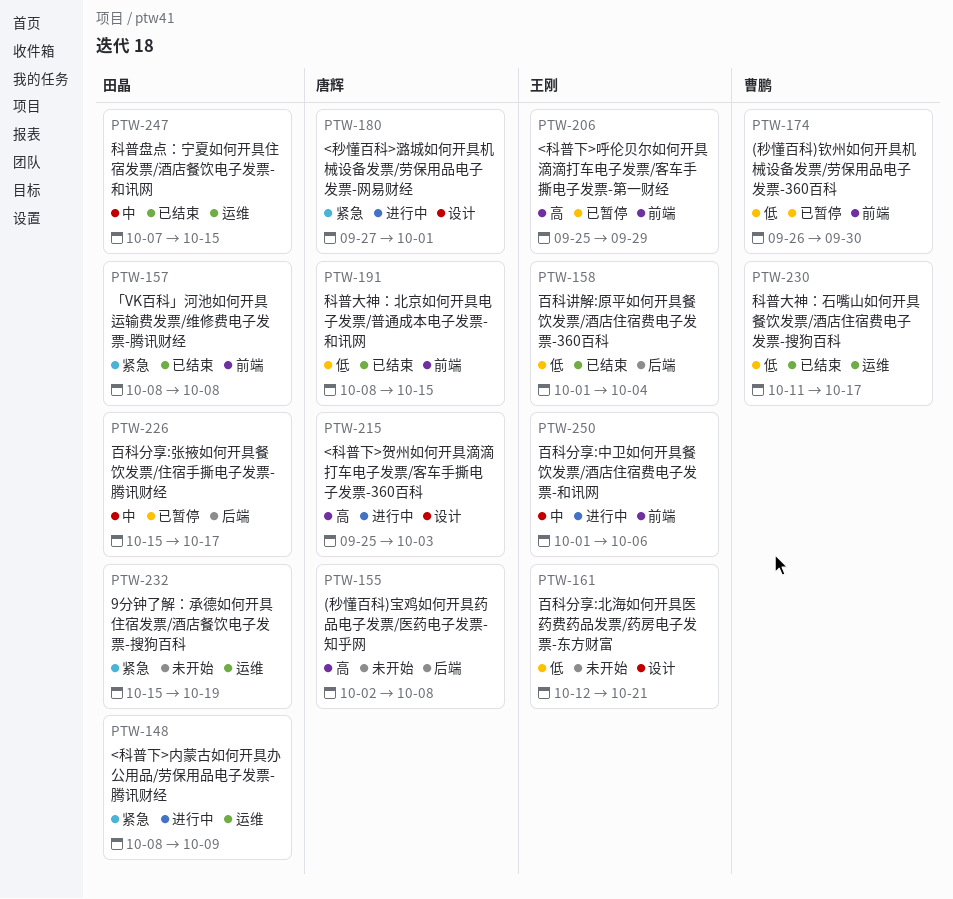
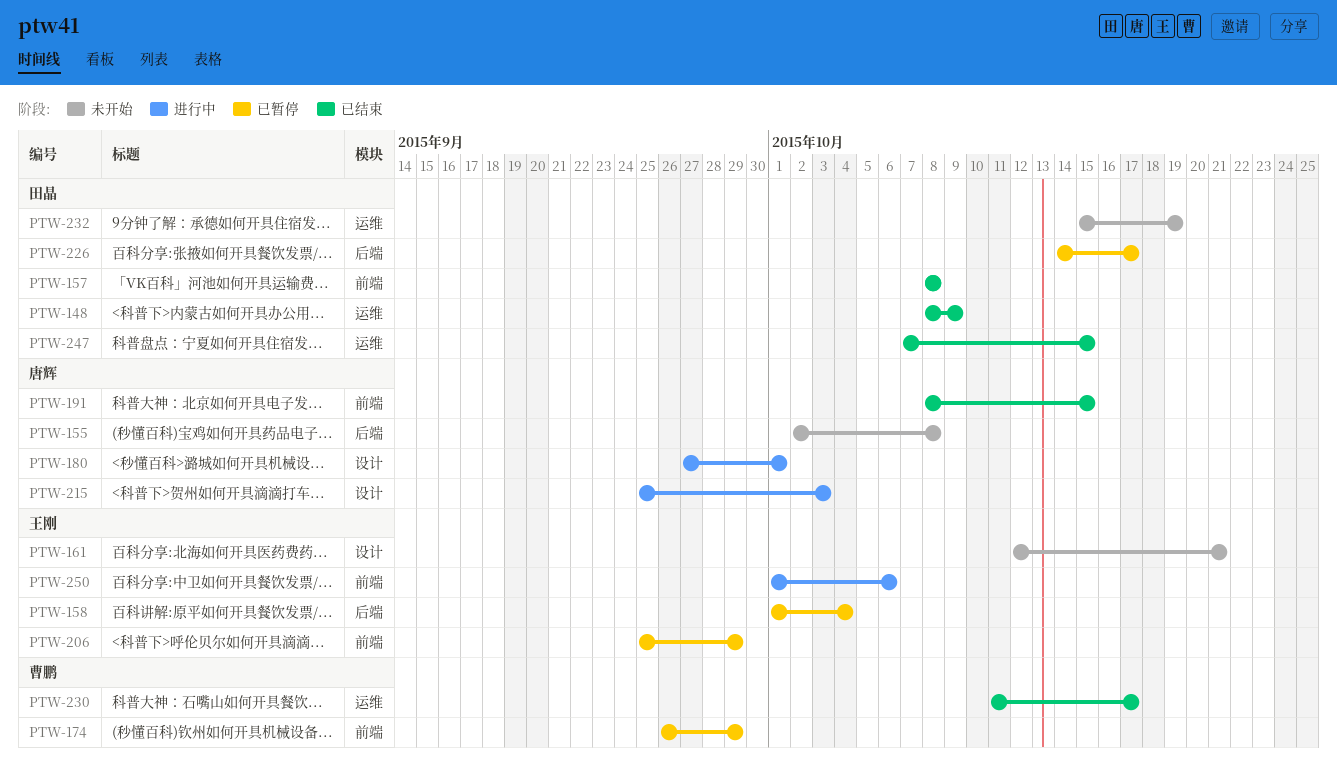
PTW-148, status: 进行中 -> 已结束
PTW-158, status: 已结束 -> 已暂停
PTW-174, due: Sep 30 -> Sep 29
PTW-226, start: Oct 15 -> Oct 14

